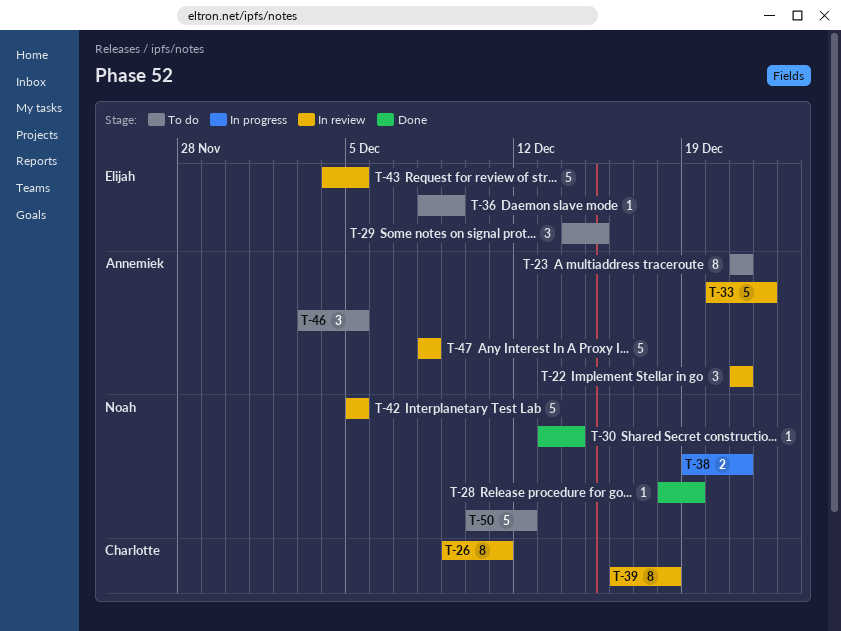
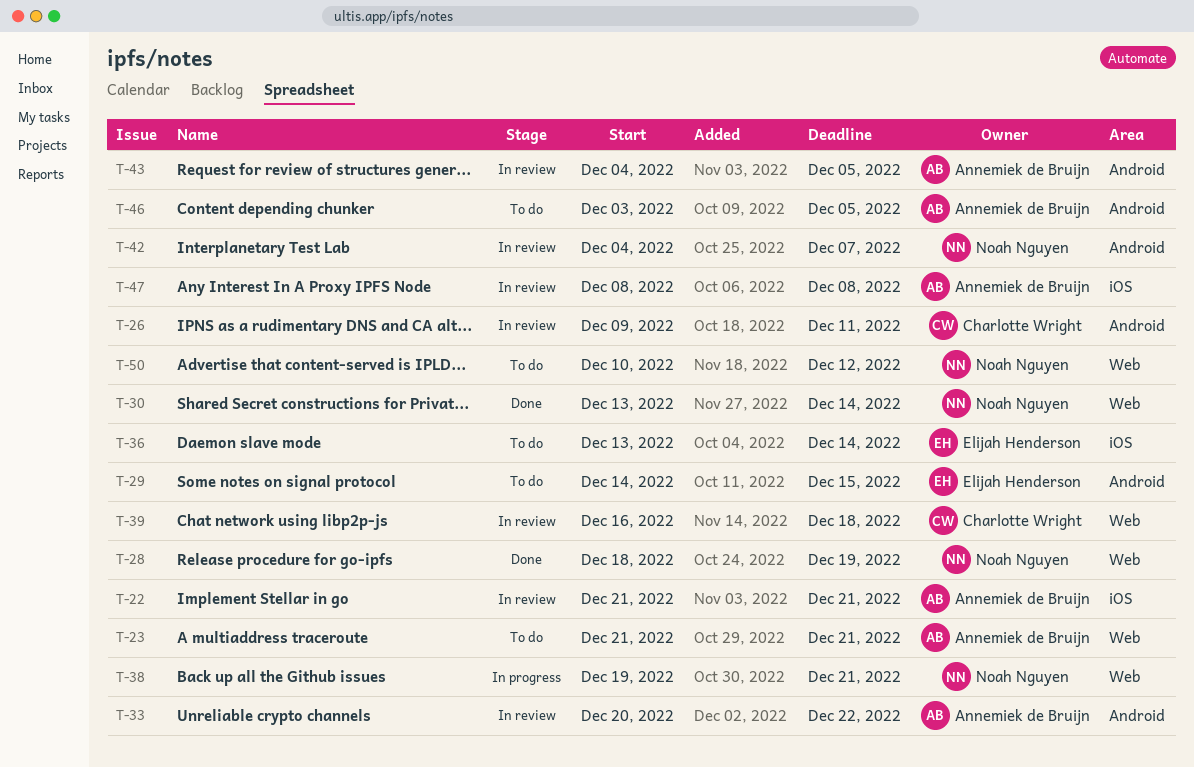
T-36, start: Dec 8 -> Dec 13
T-36, due: Dec 9 -> Dec 14
T-42, start: Dec 5 -> Dec 4
T-42, due: Dec 5 -> Dec 7
T-43, owner: Elijah Henderson -> Annemiek de Bruijn

